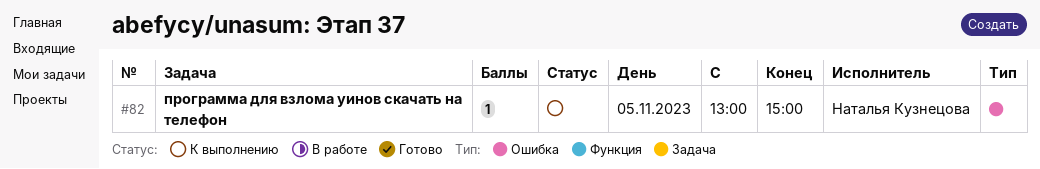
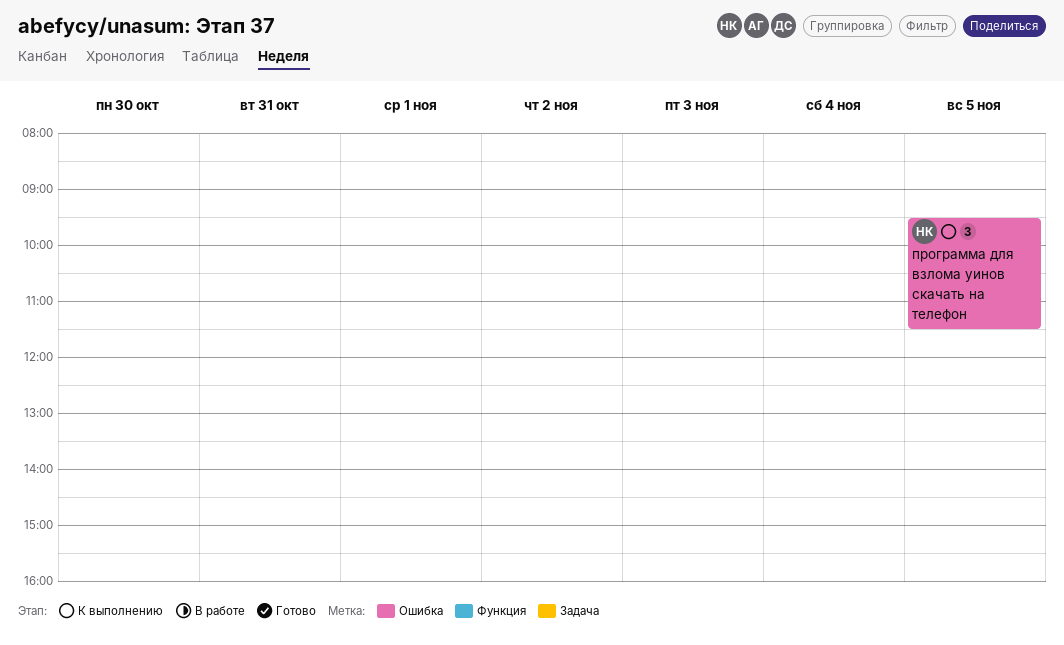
программа для взлома уинов скачать на телефон, estimate: 1 -> 3
программа для взлома уинов скачать на телефон, begins: 13:00 -> 09:30
программа для взлома уинов скачать на телефон, ends: 15:00 -> 11:30

